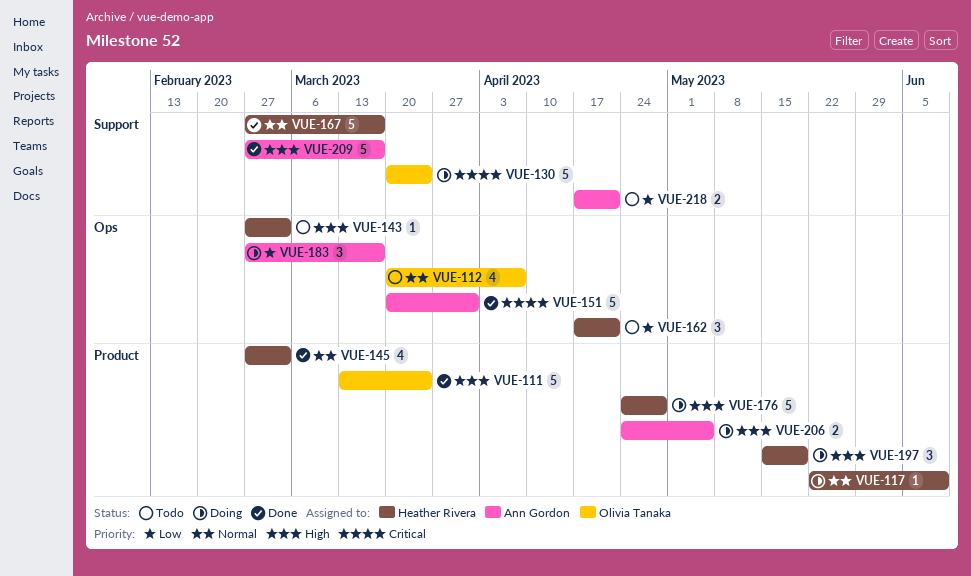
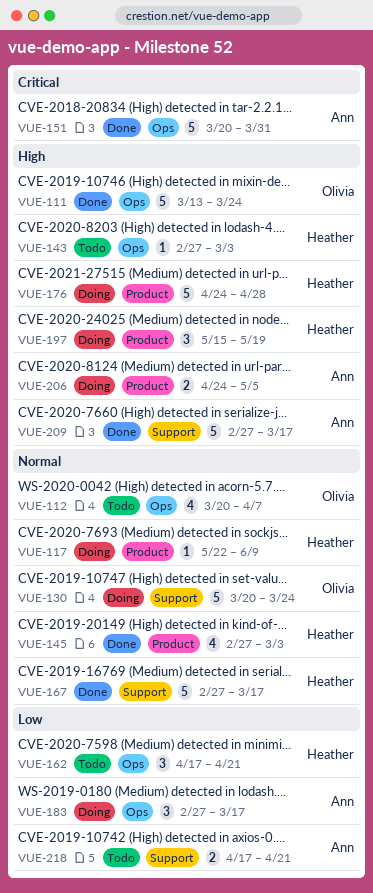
VUE-111, label: Product -> Ops
VUE-130, priority: Critical -> Normal

